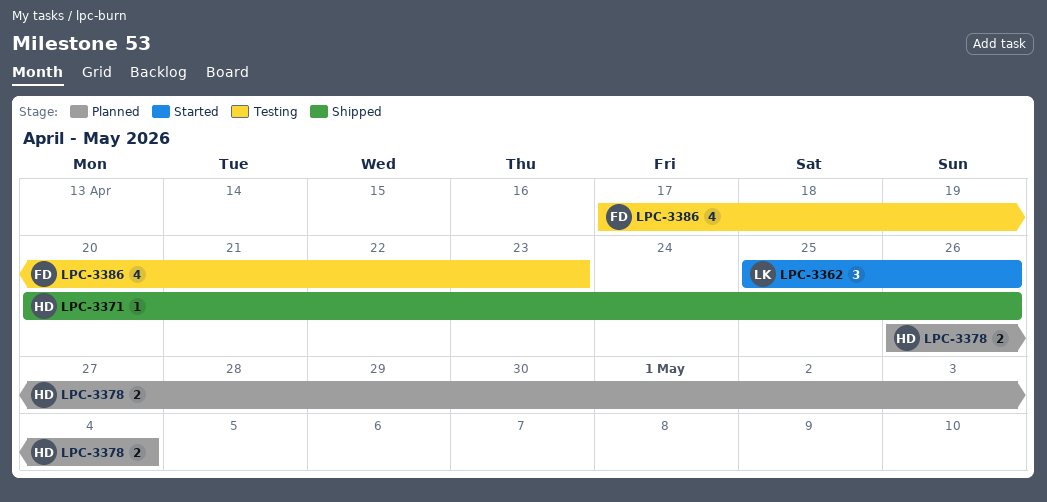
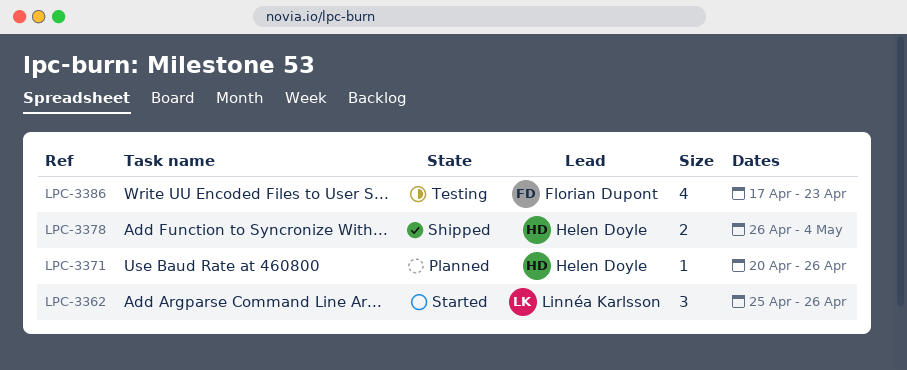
LPC-3371, status: Shipped -> Planned
LPC-3378, status: Planned -> Shipped

